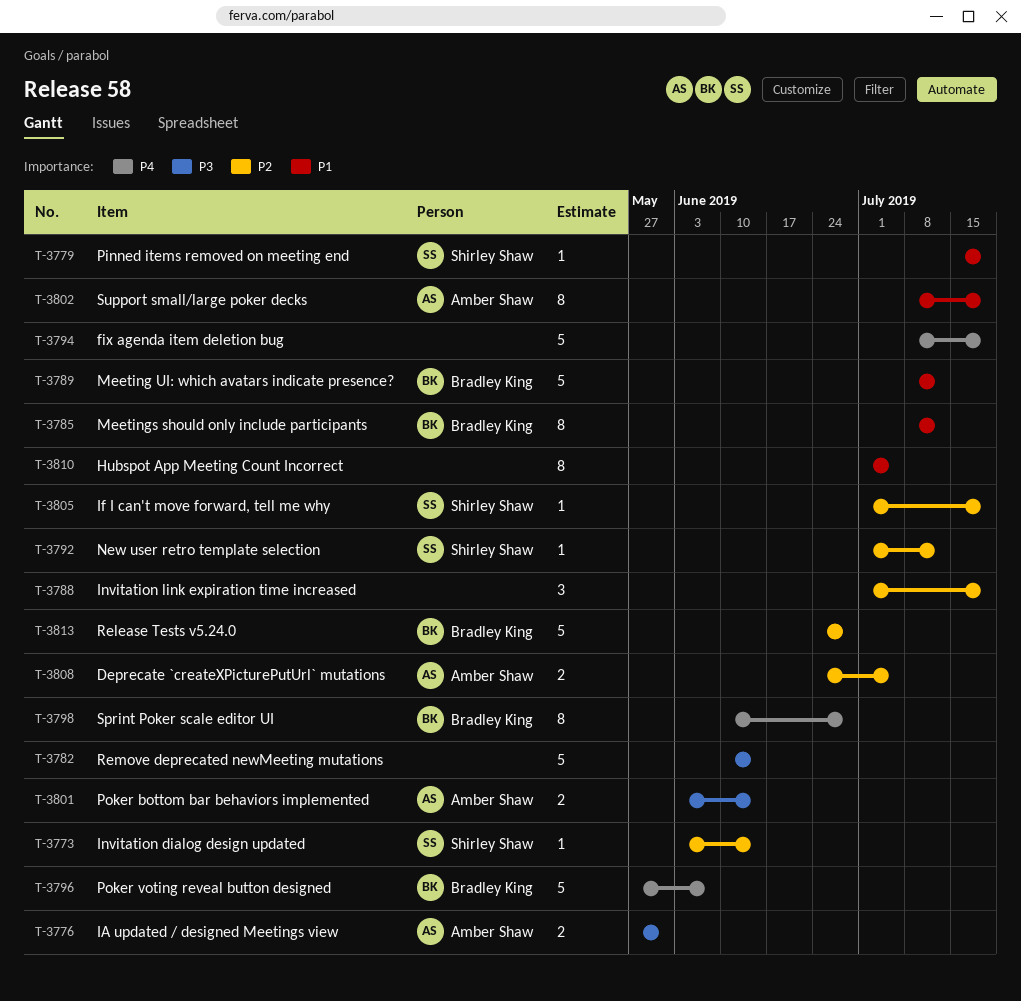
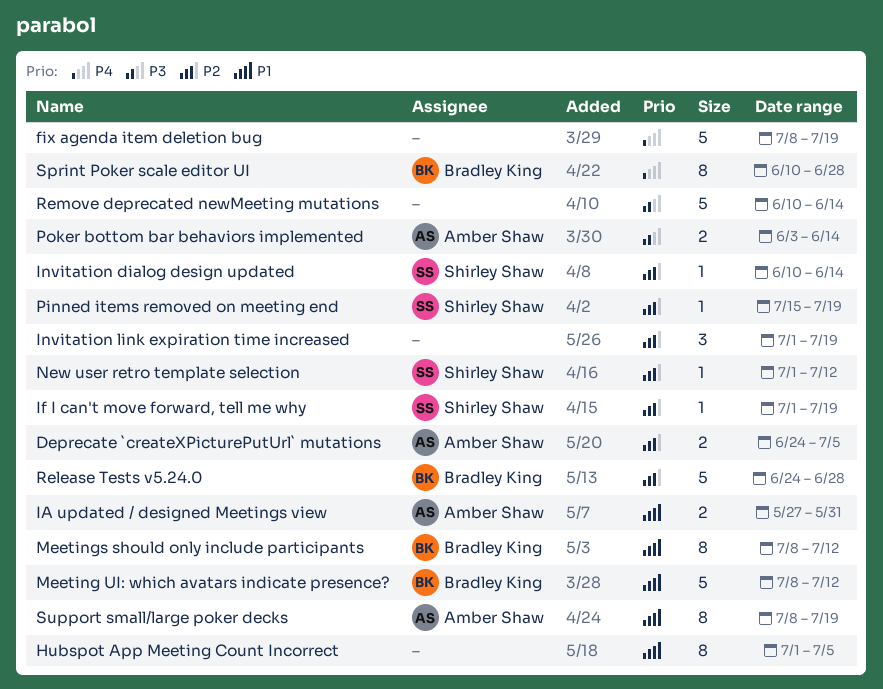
IA updated / designed Meetings view, priority: P3 -> P1
Invitation dialog design updated, start: Jun 3 -> Jun 10
Pinned items removed on meeting end, priority: P1 -> P2
Poker voting reveal button designed: present -> none

